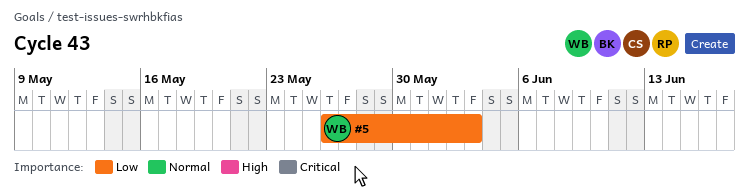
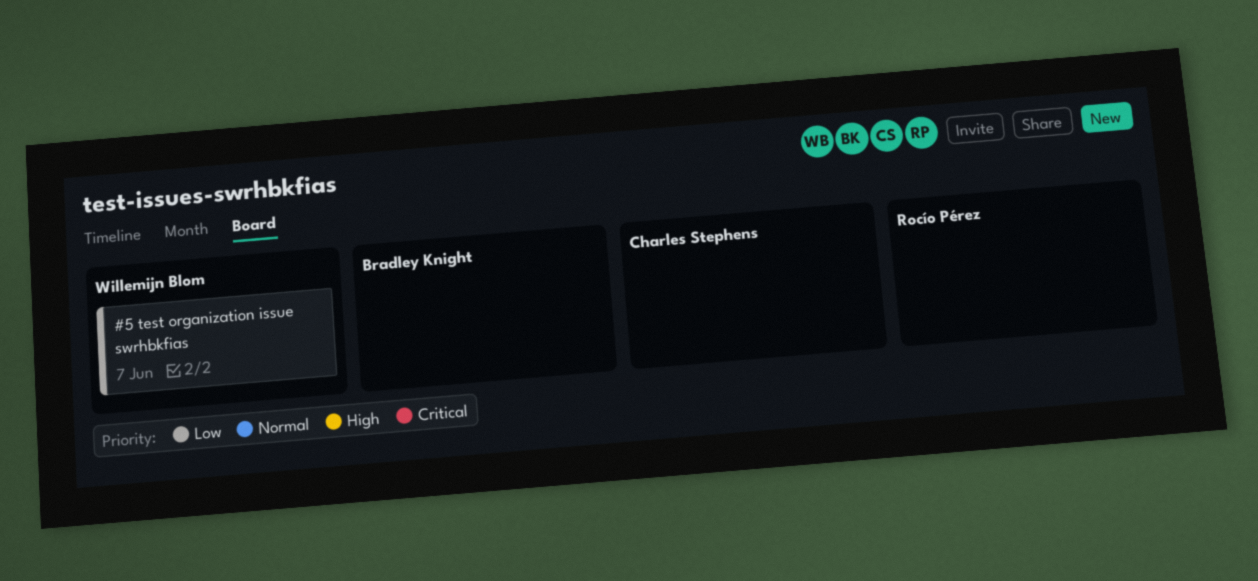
#5, due: Jun 3 -> Jun 7

